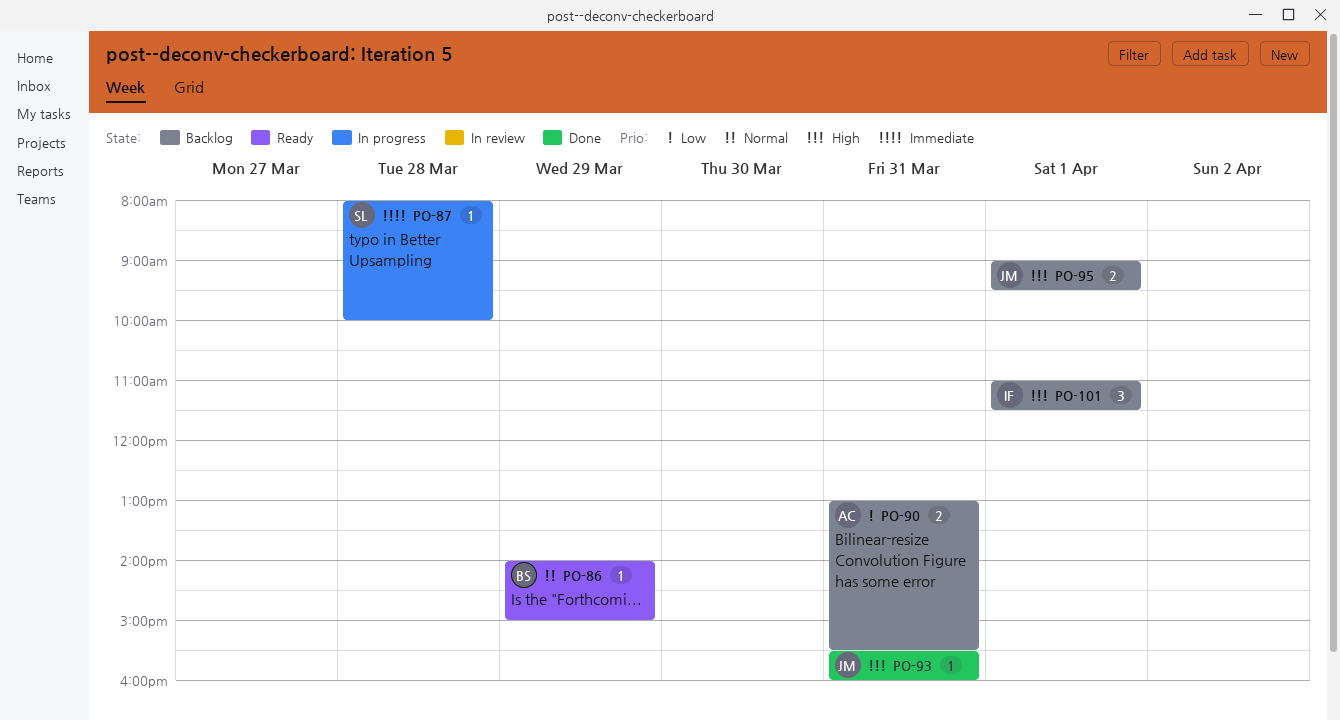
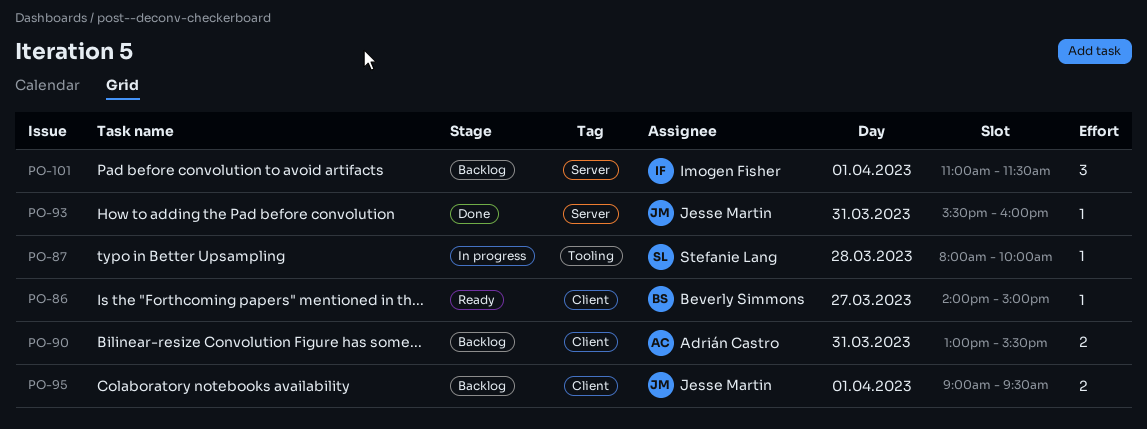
PO-86, day: Mar 29 -> Mar 27

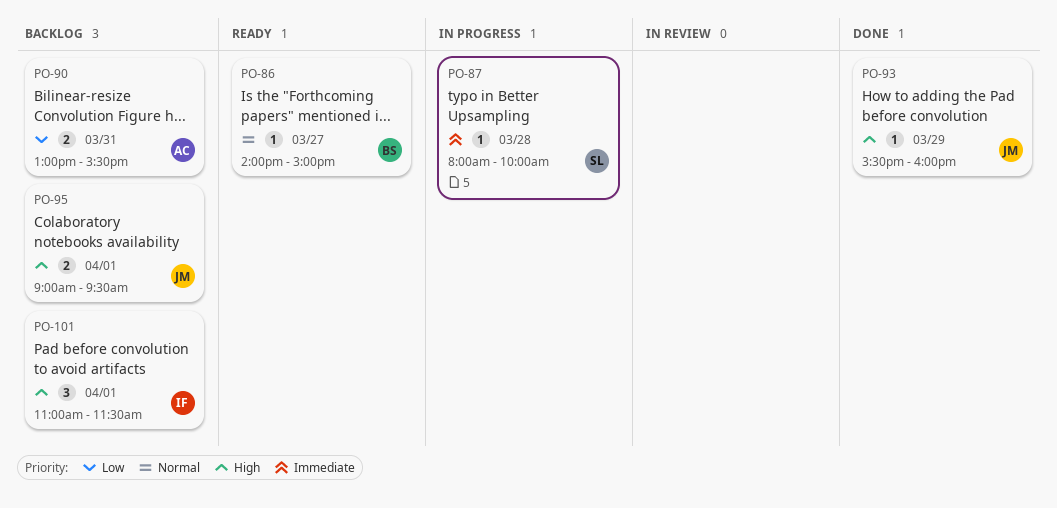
PO-93, day: Mar 31 -> Mar 29

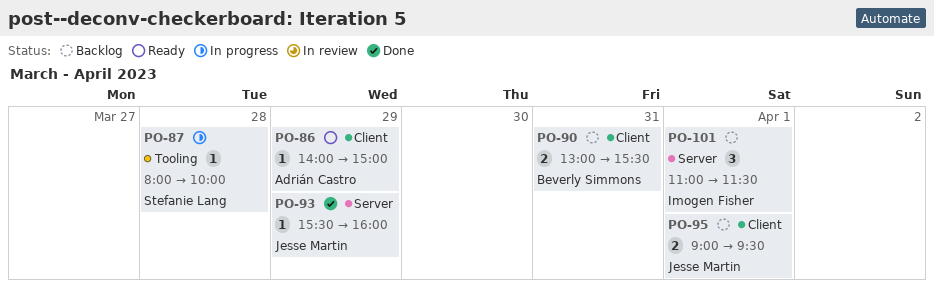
PO-86, owner: Beverly Simmons -> Adrián Castro
PO-86, day: Mar 27 -> Mar 29
PO-90, owner: Adrián Castro -> Beverly Simmons

